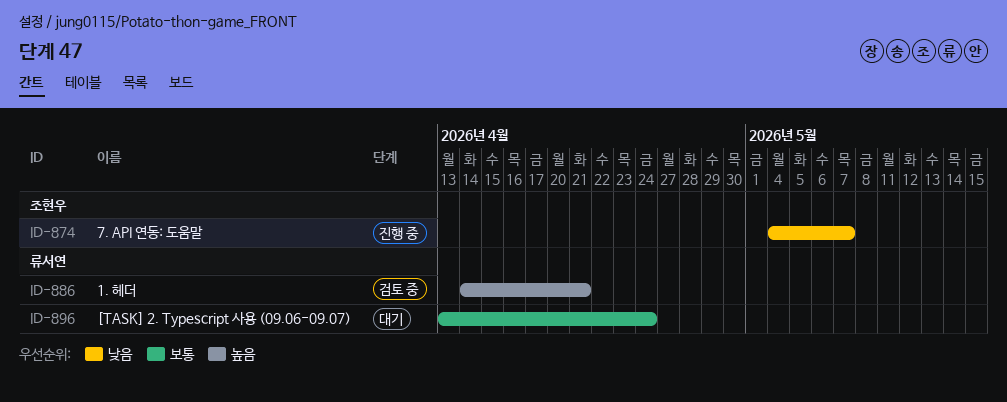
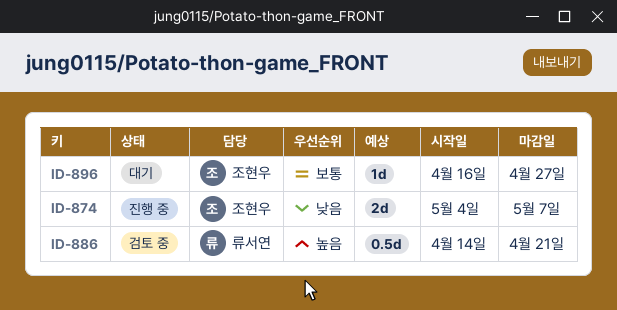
ID-896, owner: 류서연 -> 조현우
ID-896, start: Apr 13 -> Apr 16
ID-896, due: Apr 24 -> Apr 27

